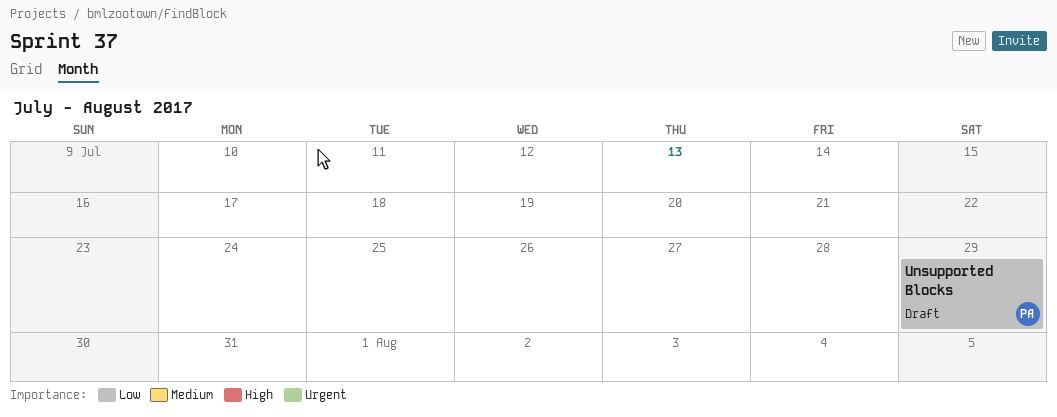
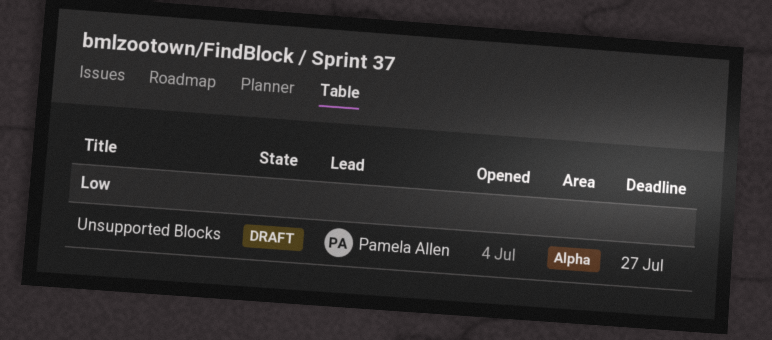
Unsupported Blocks, due: Jul 29 -> Jul 27

